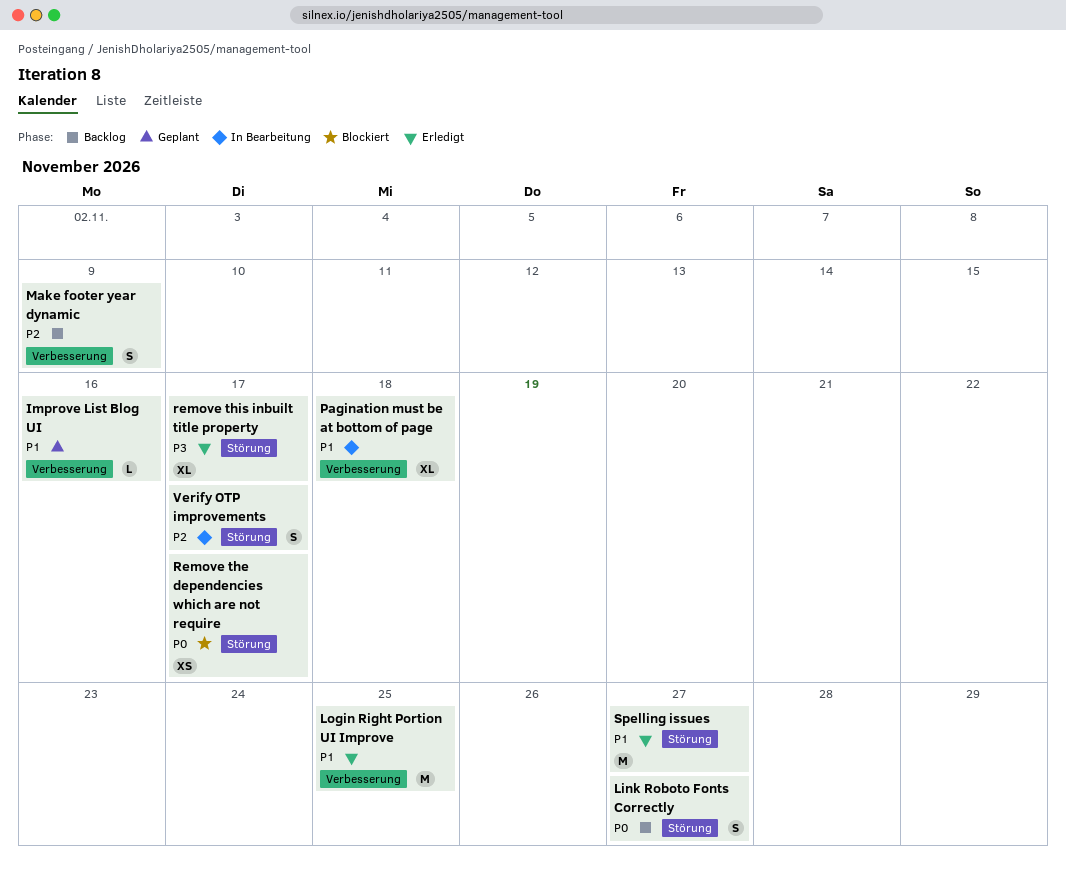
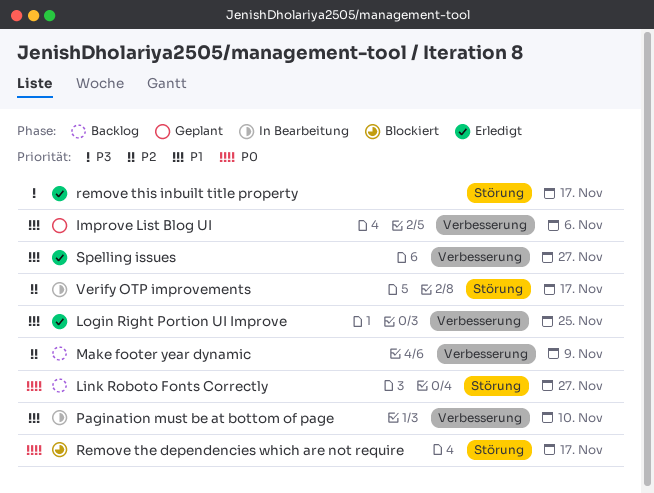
Improve List Blog UI, due: Nov 16 -> Nov 6
Pagination must be at bottom of page, due: Nov 18 -> Nov 10
Spelling issues, label: Störung -> Verbesserung

